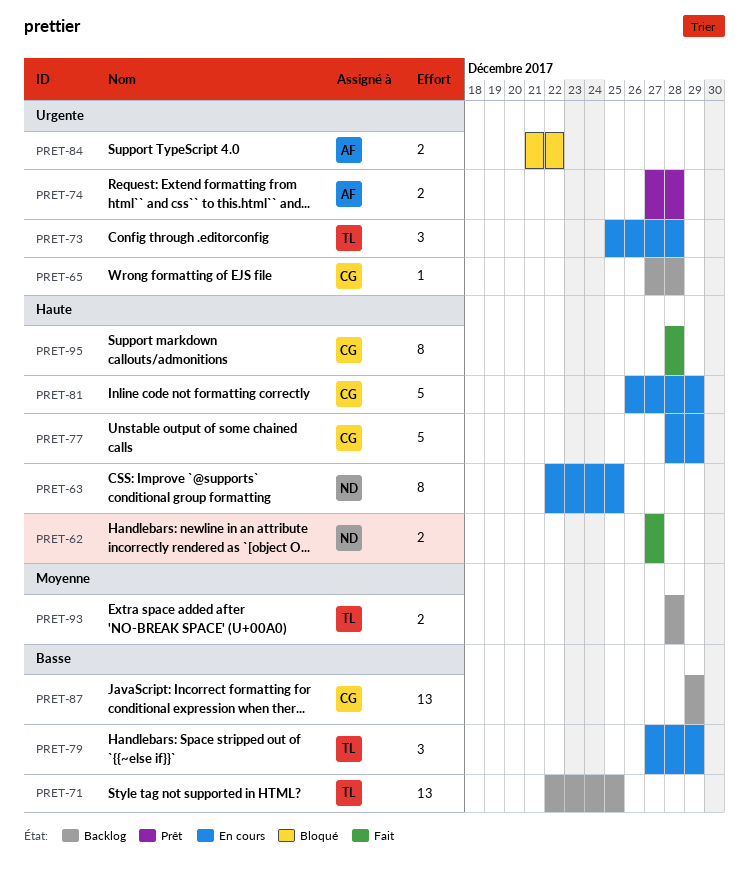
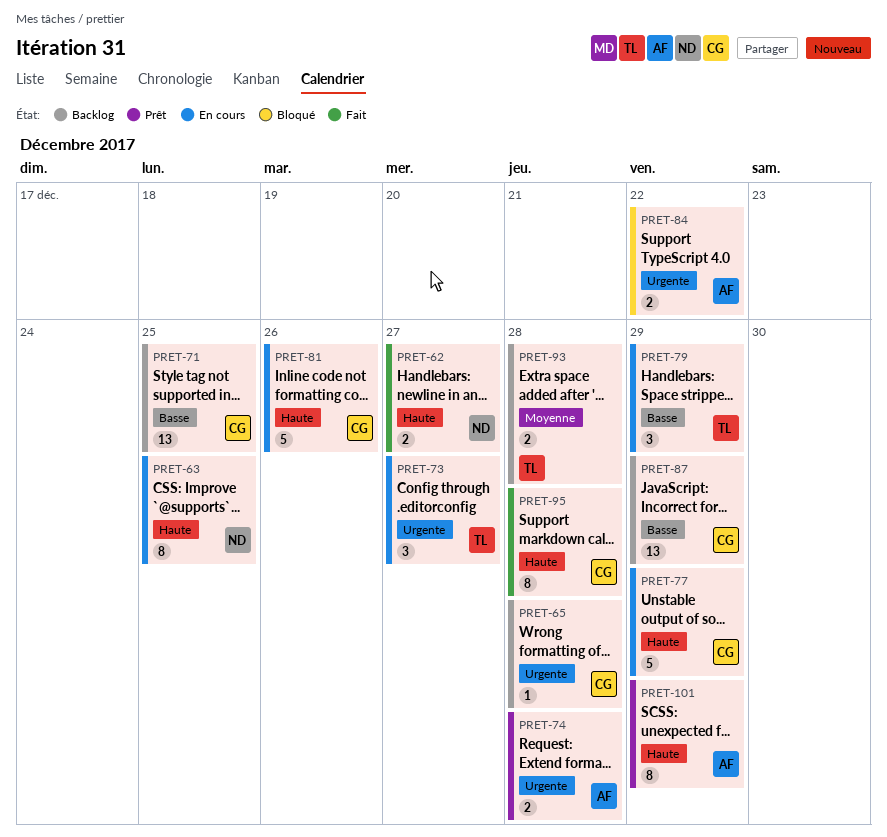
PRET-71, owner: TL -> CG
PRET-73, due: Dec 28 -> Dec 27
PRET-81, due: Dec 29 -> Dec 26
PRET-101: none -> present

